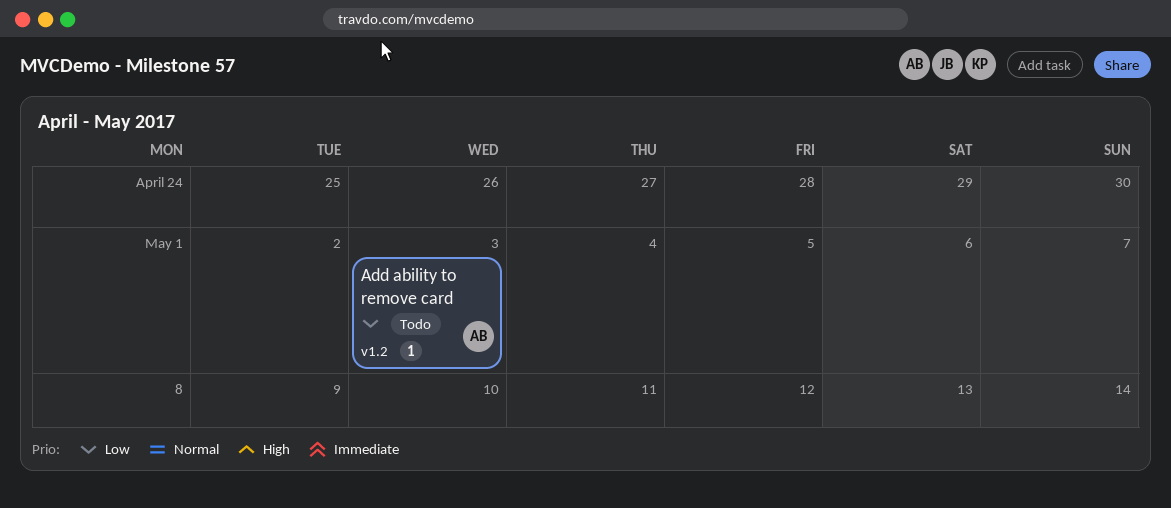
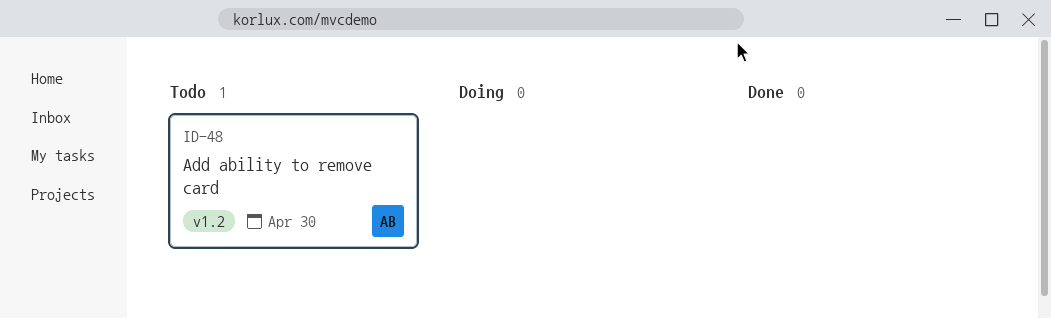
Add ability to remove card, due: May 3 -> Apr 30

